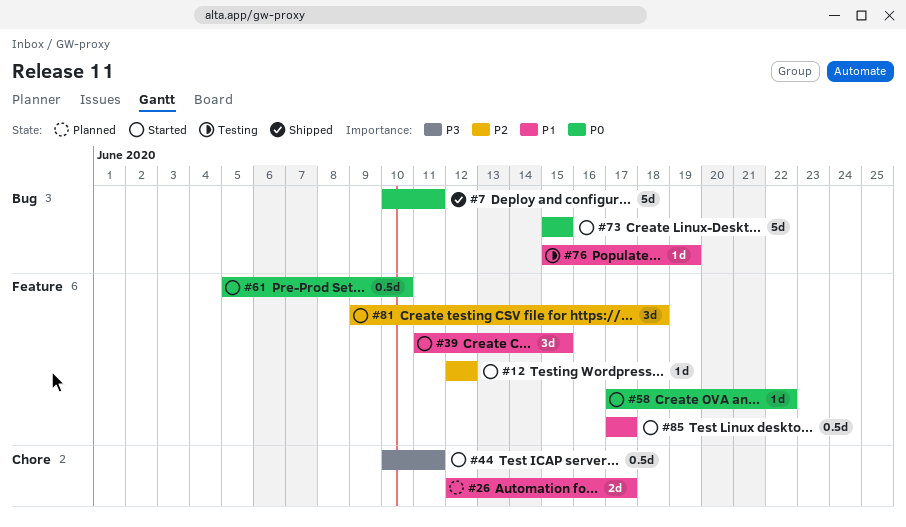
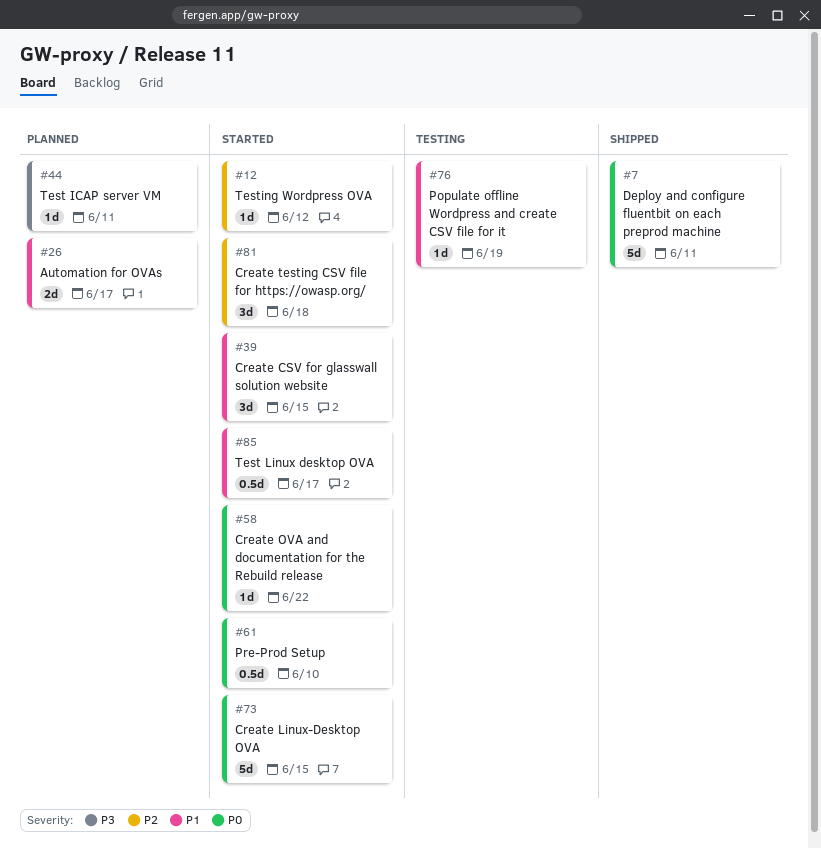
#44, status: Started -> Planned
#44, estimate: 0.5d -> 1d

